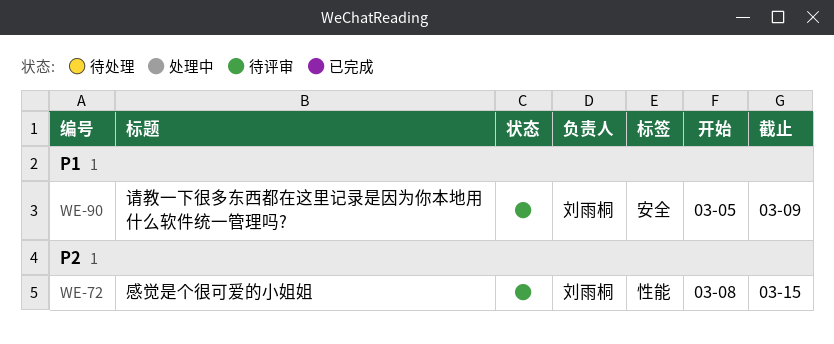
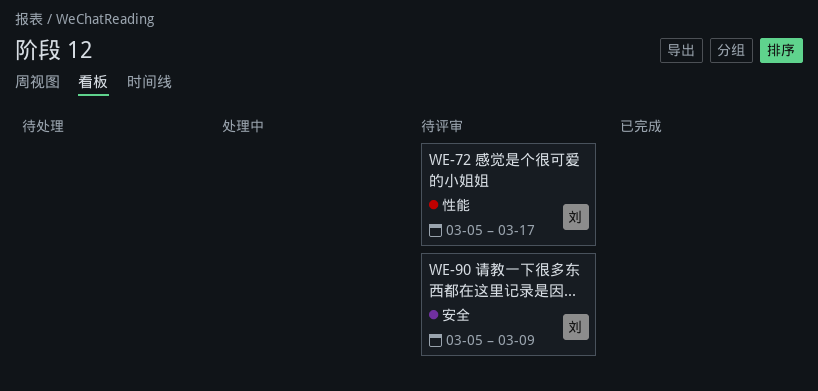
WE-72, start: Mar 8 -> Mar 5
WE-72, due: Mar 15 -> Mar 17

